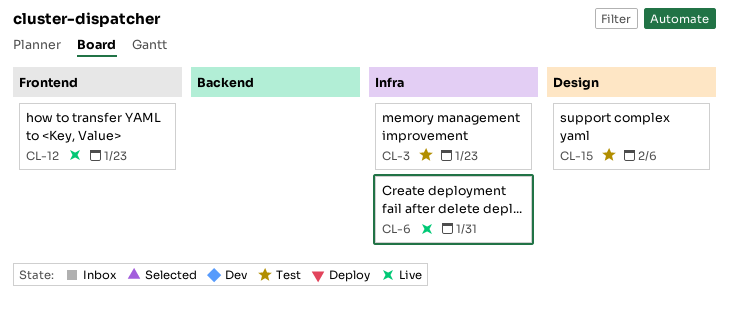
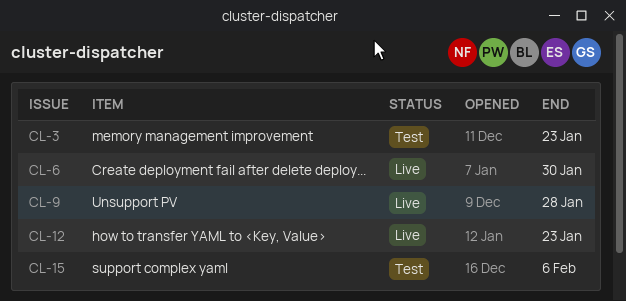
CL-6, due: Jan 31 -> Jan 30
CL-9: none -> present

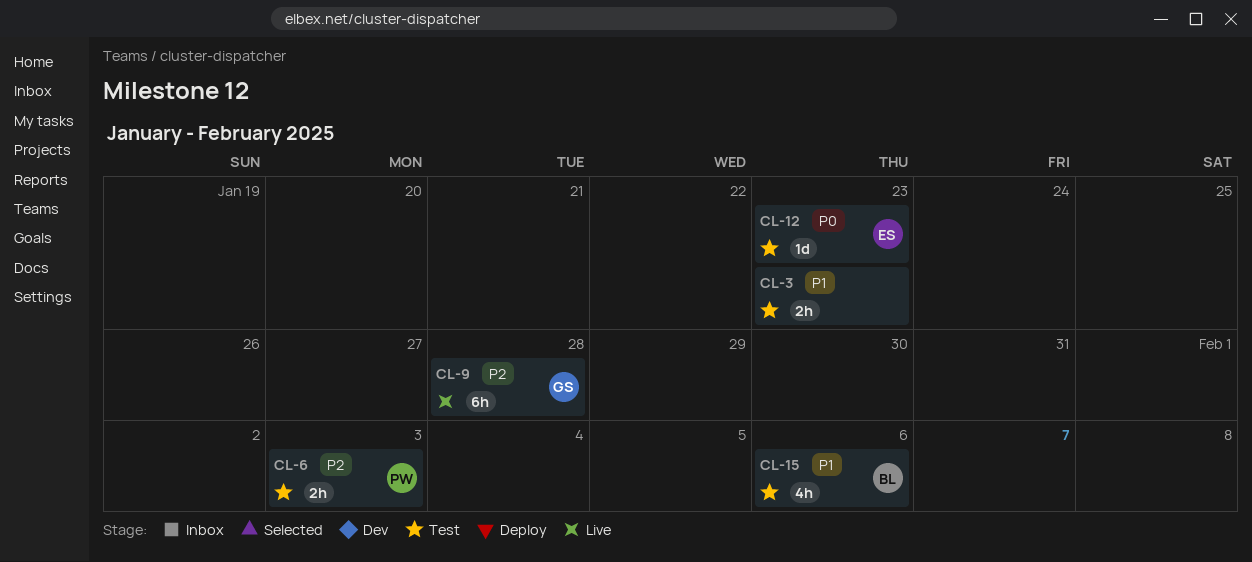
CL-6, status: Live -> Test
CL-6, due: Jan 30 -> Feb 3
CL-12, status: Live -> Test

